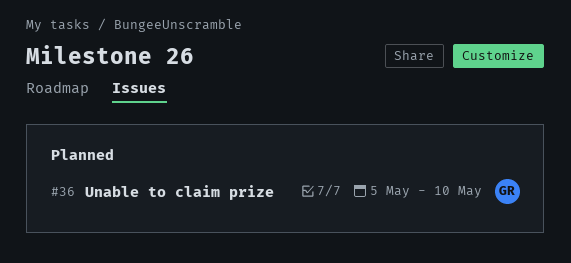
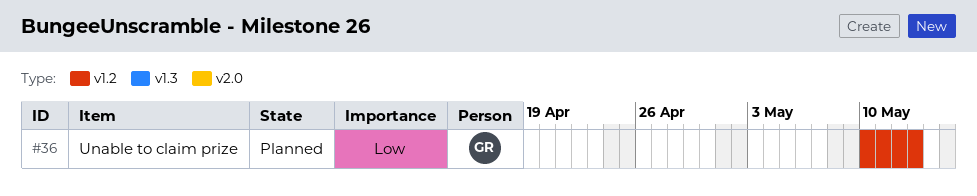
#36, start: May 5 -> May 10
#36, due: May 10 -> May 13

